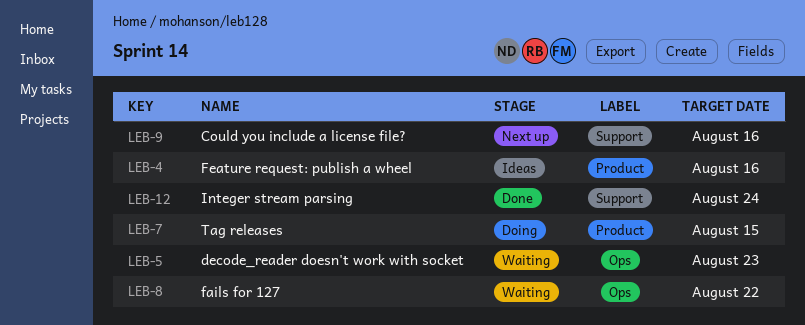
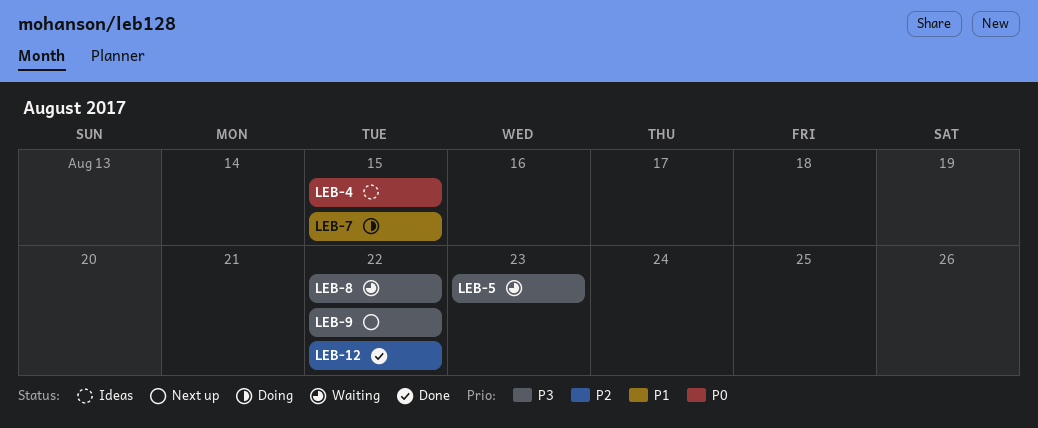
LEB-4, due: Aug 16 -> Aug 15
LEB-9, due: Aug 16 -> Aug 22
LEB-12, due: Aug 24 -> Aug 22

